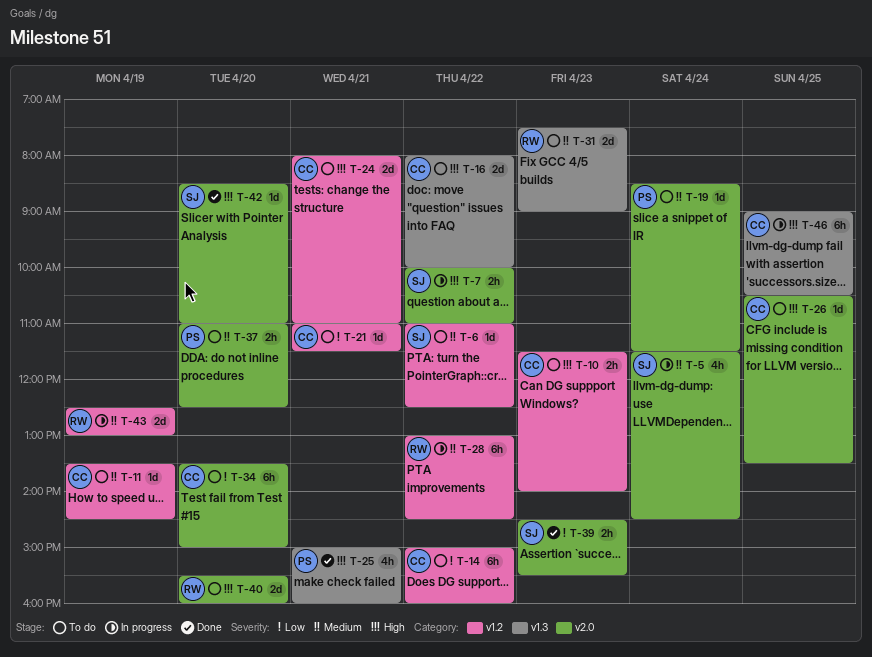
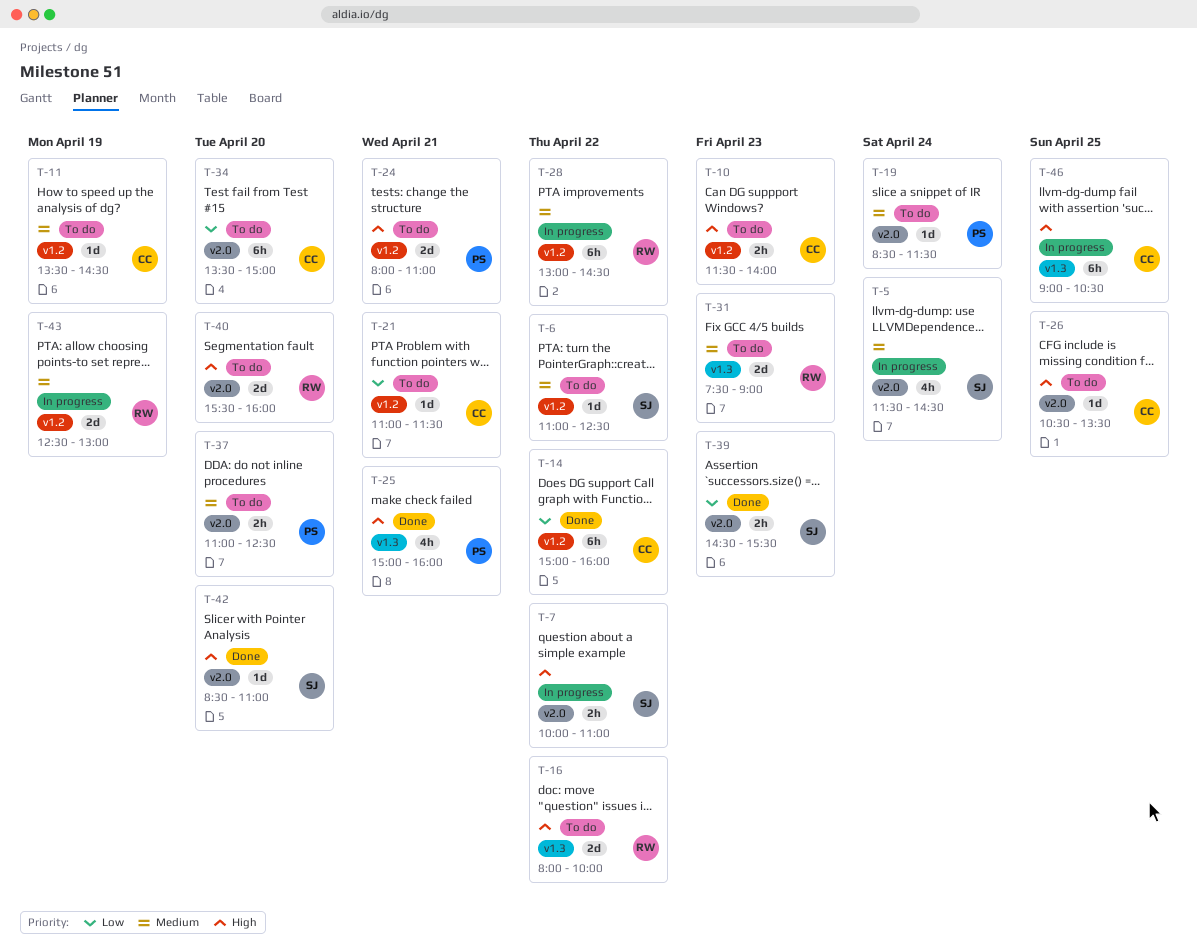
T-14, status: To do -> Done
T-16, owner: CC -> RW
T-24, owner: CC -> PS

